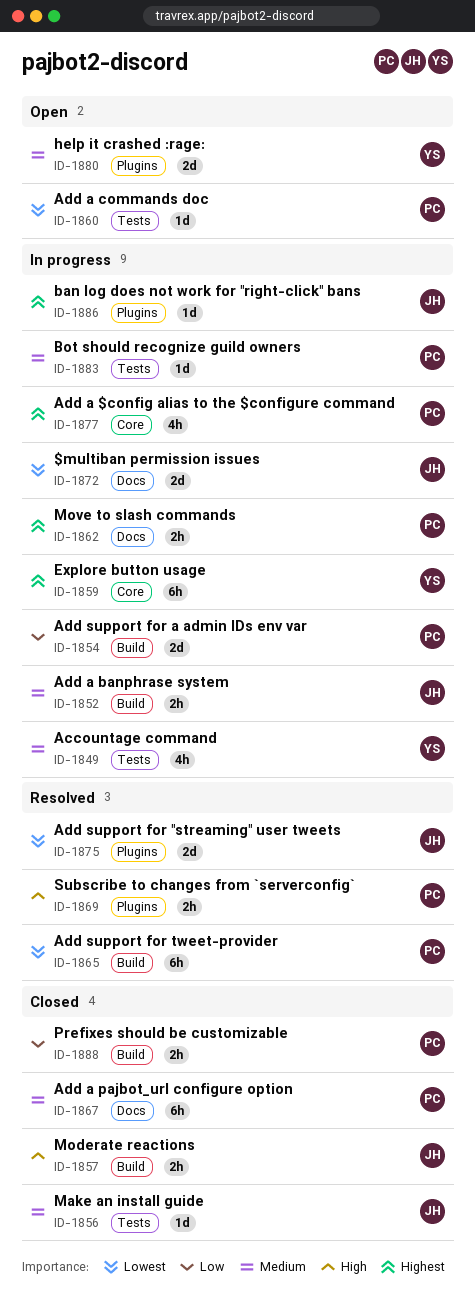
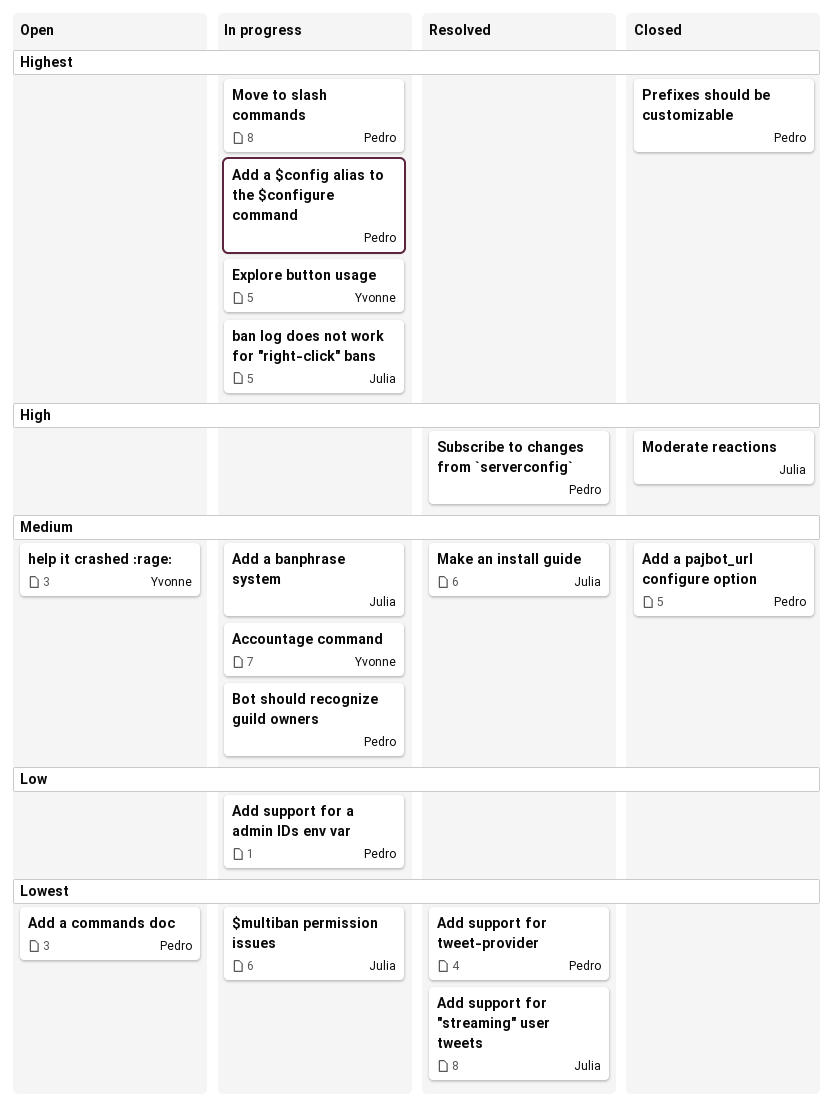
Make an install guide, status: Closed -> Resolved
Prefixes should be customizable, priority: Low -> Highest

